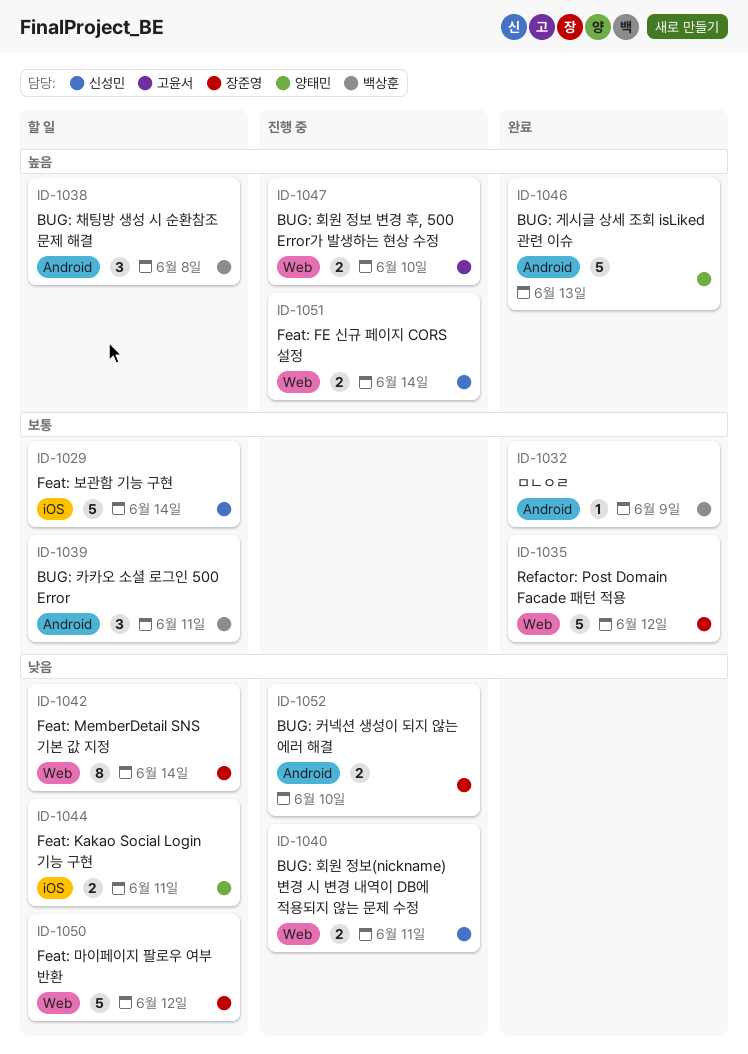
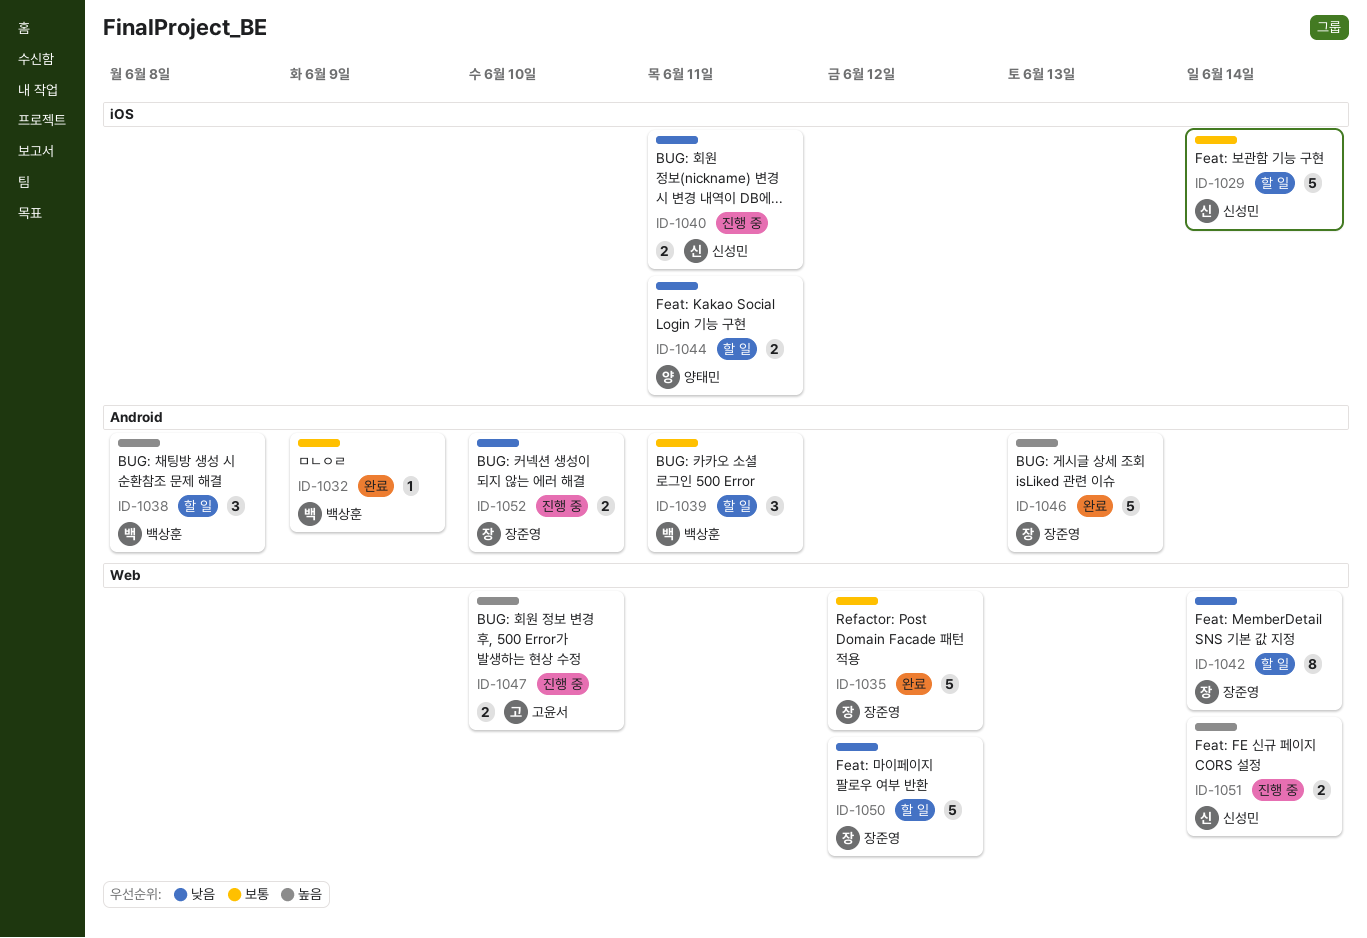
ID-1040, label: Web -> iOS
ID-1046, owner: 양태민 -> 장준영

